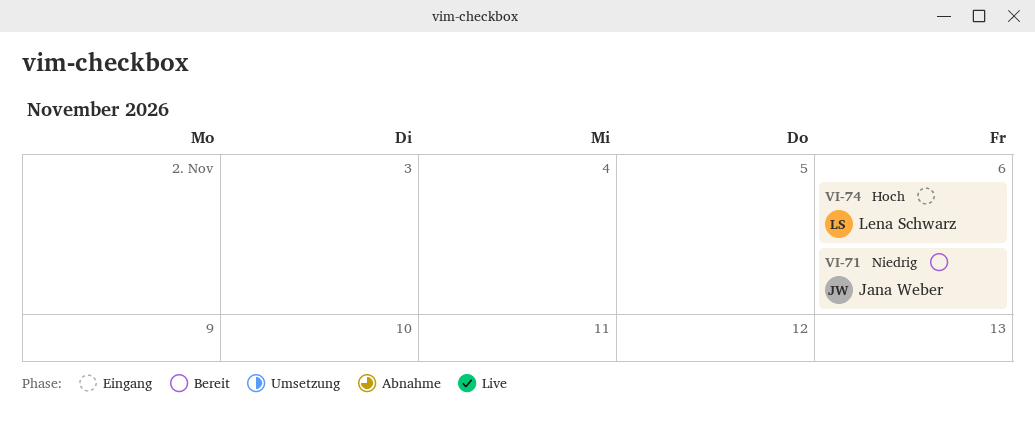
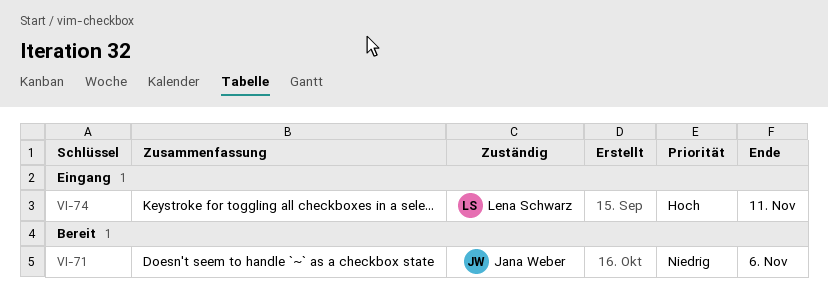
VI-74, due: Nov 6 -> Nov 11

